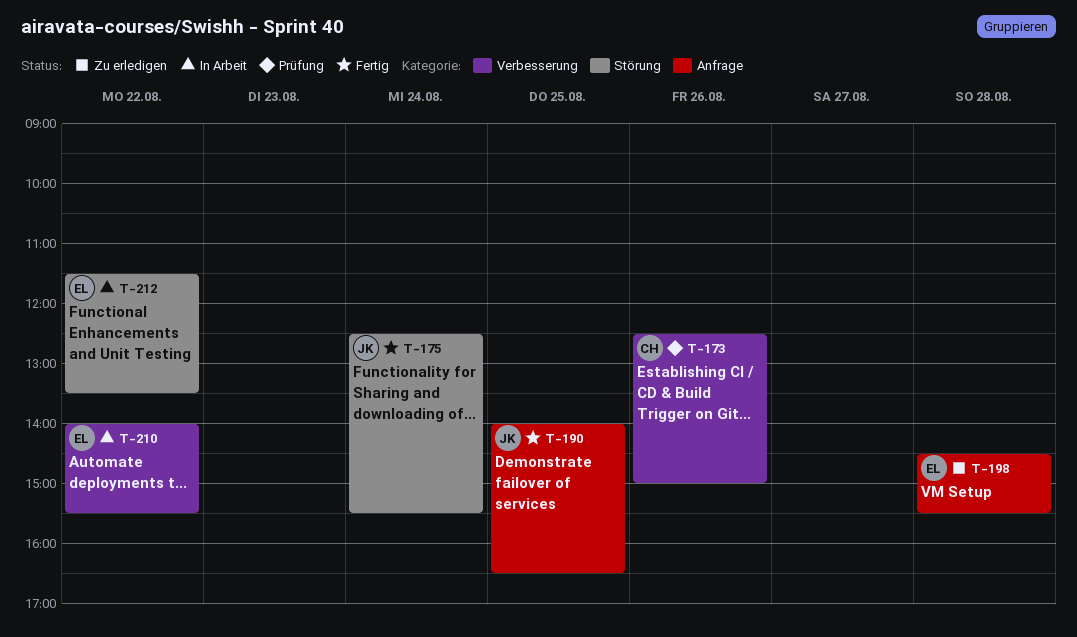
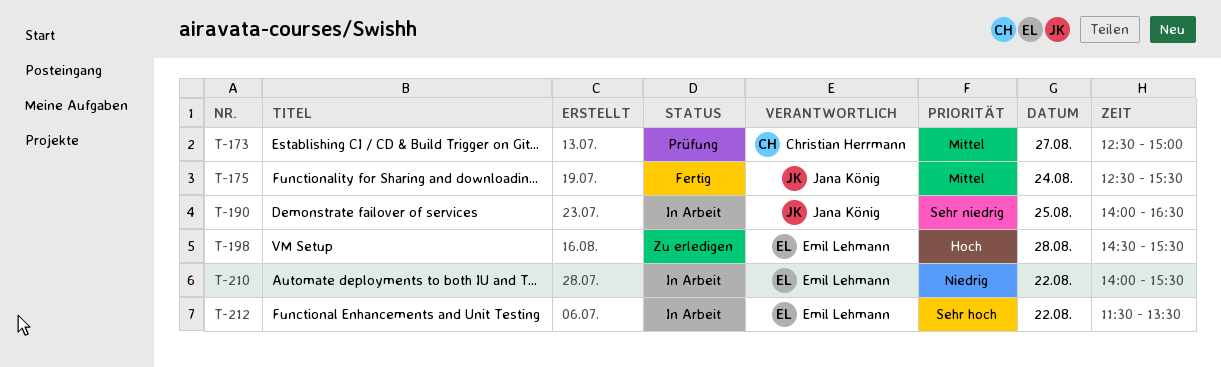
T-173, day: Aug 26 -> Aug 27
T-190, status: Fertig -> In Arbeit

